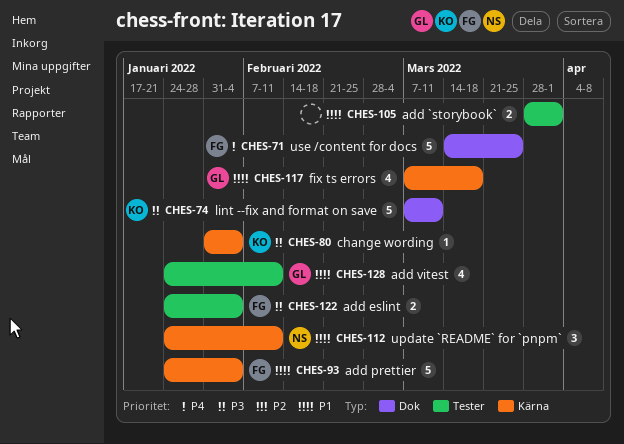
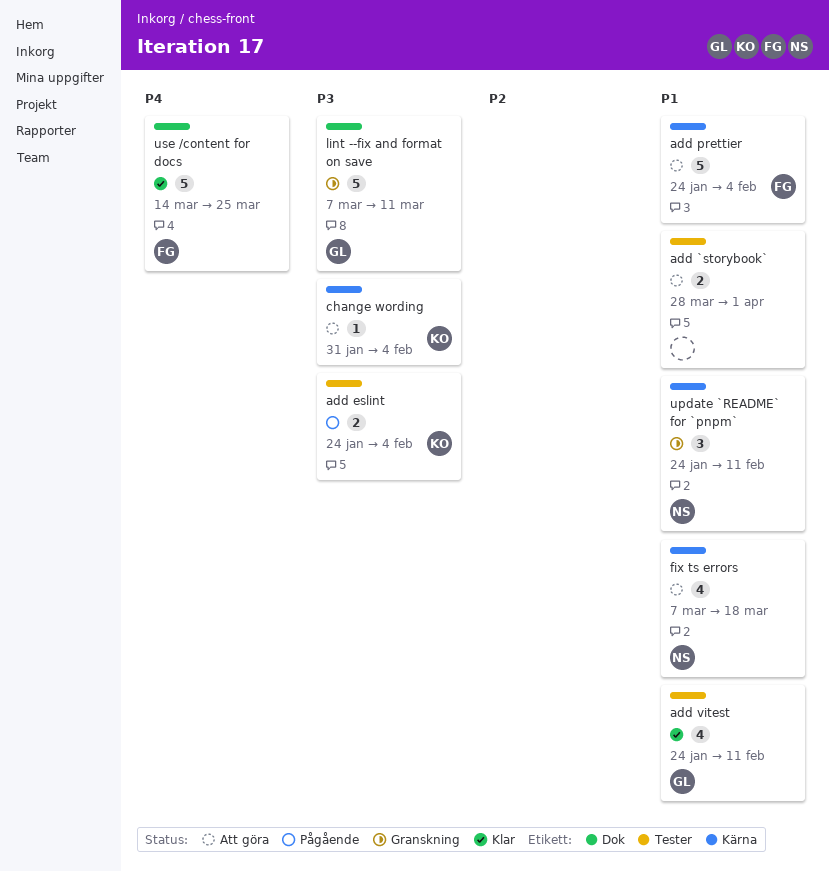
add eslint, owner: FG -> KO
fix ts errors, owner: GL -> NS
lint --fix and format on save, owner: KO -> GL

